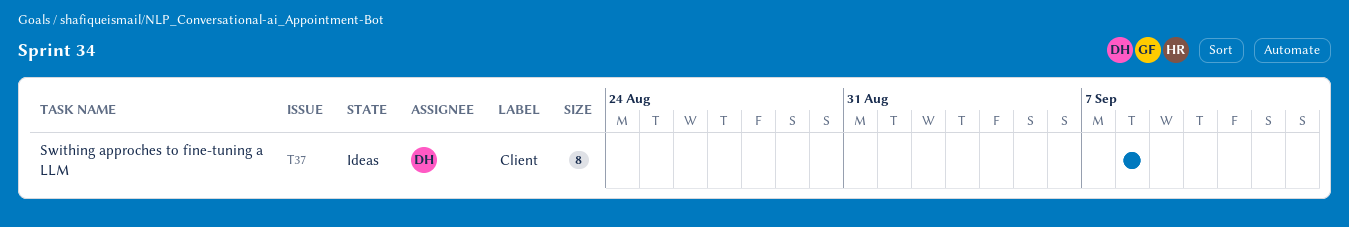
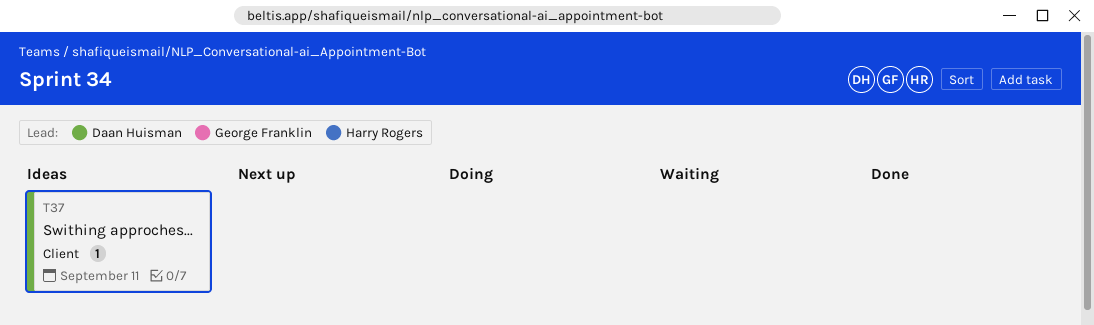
T37, estimate: 8 -> 1
T37, due: Sep 8 -> Sep 11

